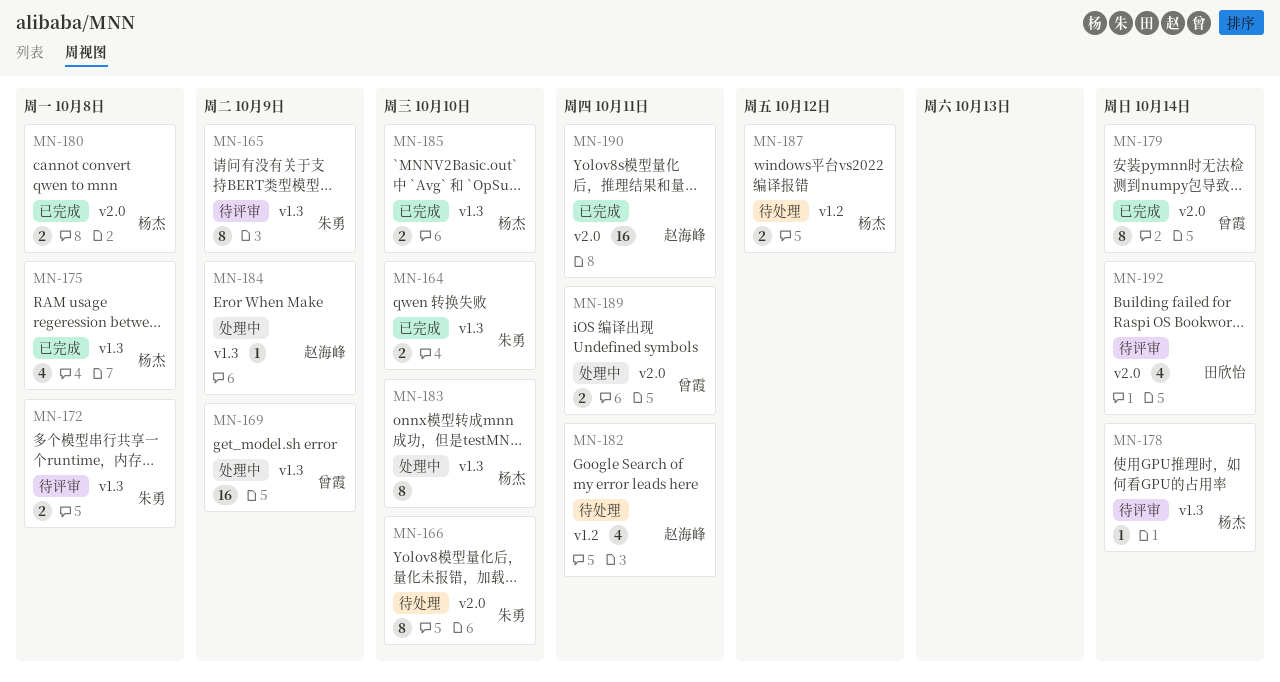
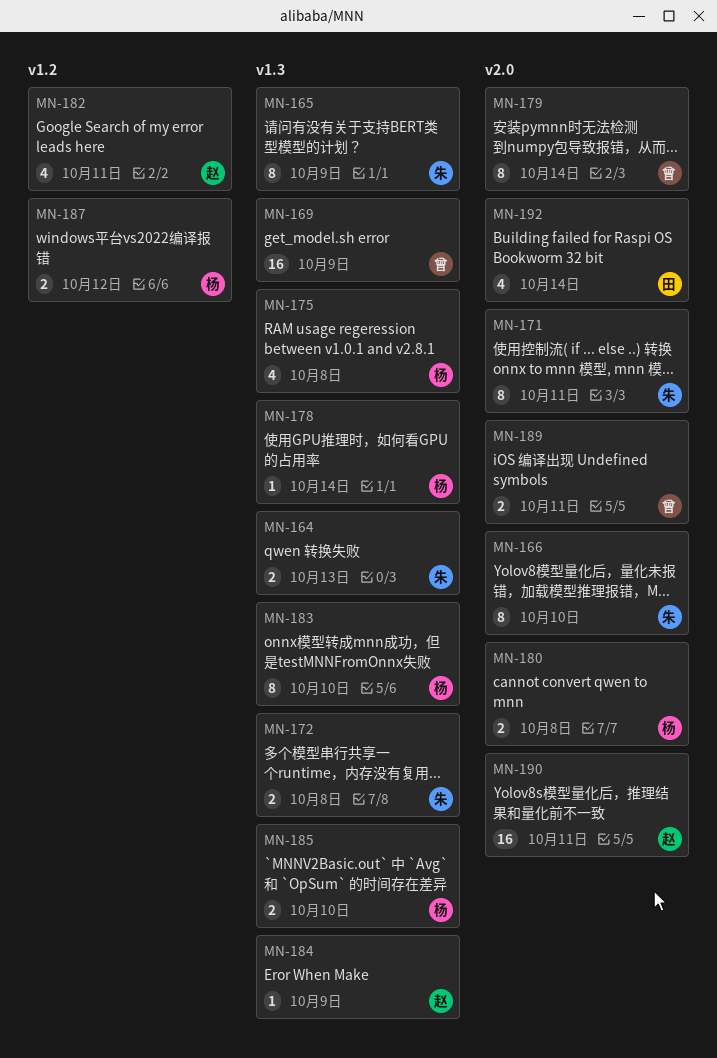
MN-164, due: Oct 10 -> Oct 13
MN-171: none -> present

